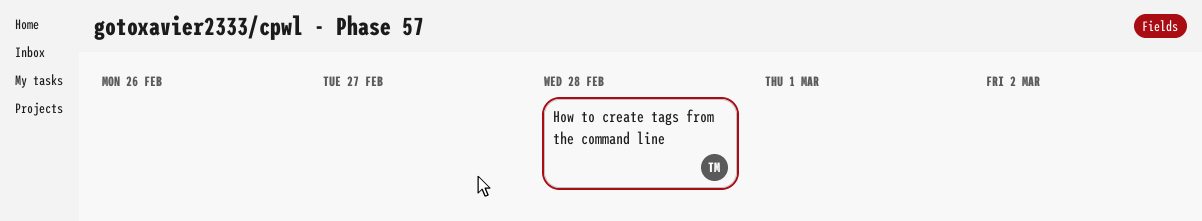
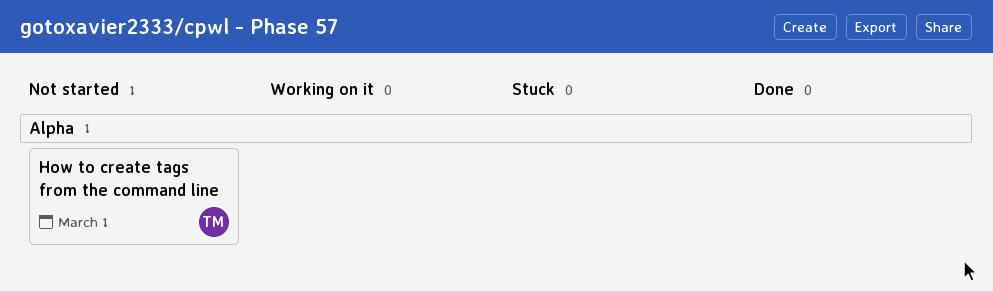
How to create tags from the command line, due: Feb 28 -> Mar 1

